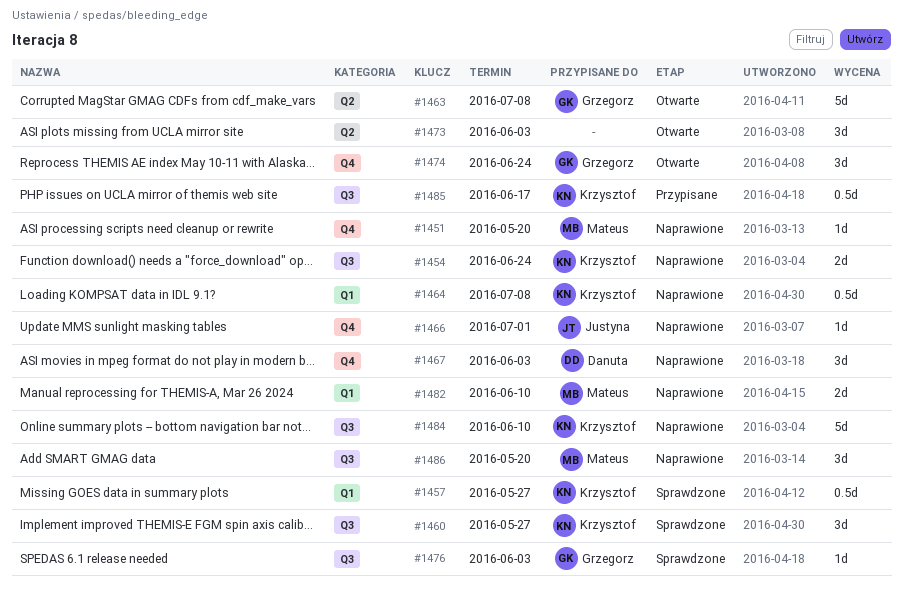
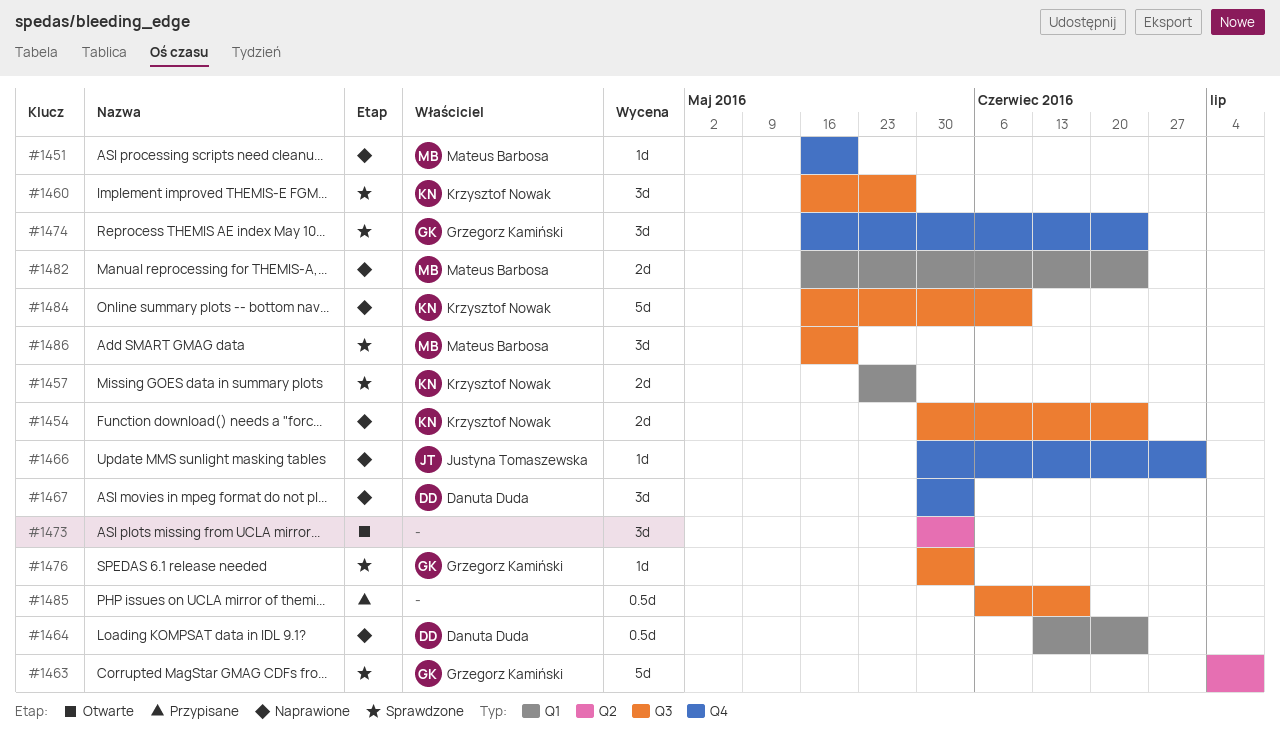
#1457, estimate: 0.5d -> 2d
#1463, status: Otwarte -> Sprawdzone
#1464, owner: Krzysztof Nowak -> Danuta Duda
#1464, due: Jul 8 -> Jun 24
#1474, status: Otwarte -> Sprawdzone
#1482, due: Jun 10 -> Jun 24
#1485, owner: Krzysztof Nowak -> none
#1486, status: Naprawione -> Sprawdzone

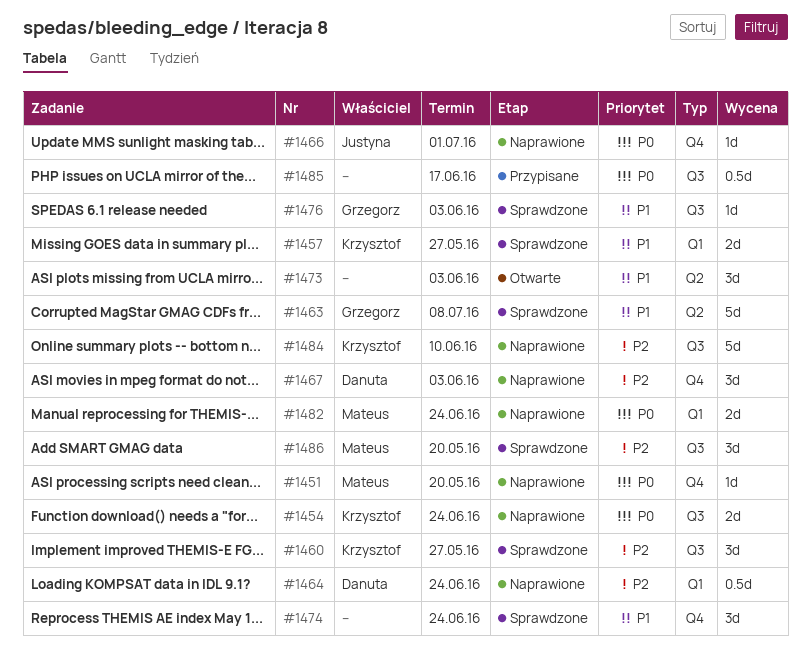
#1474, owner: Grzegorz Kamiński -> none

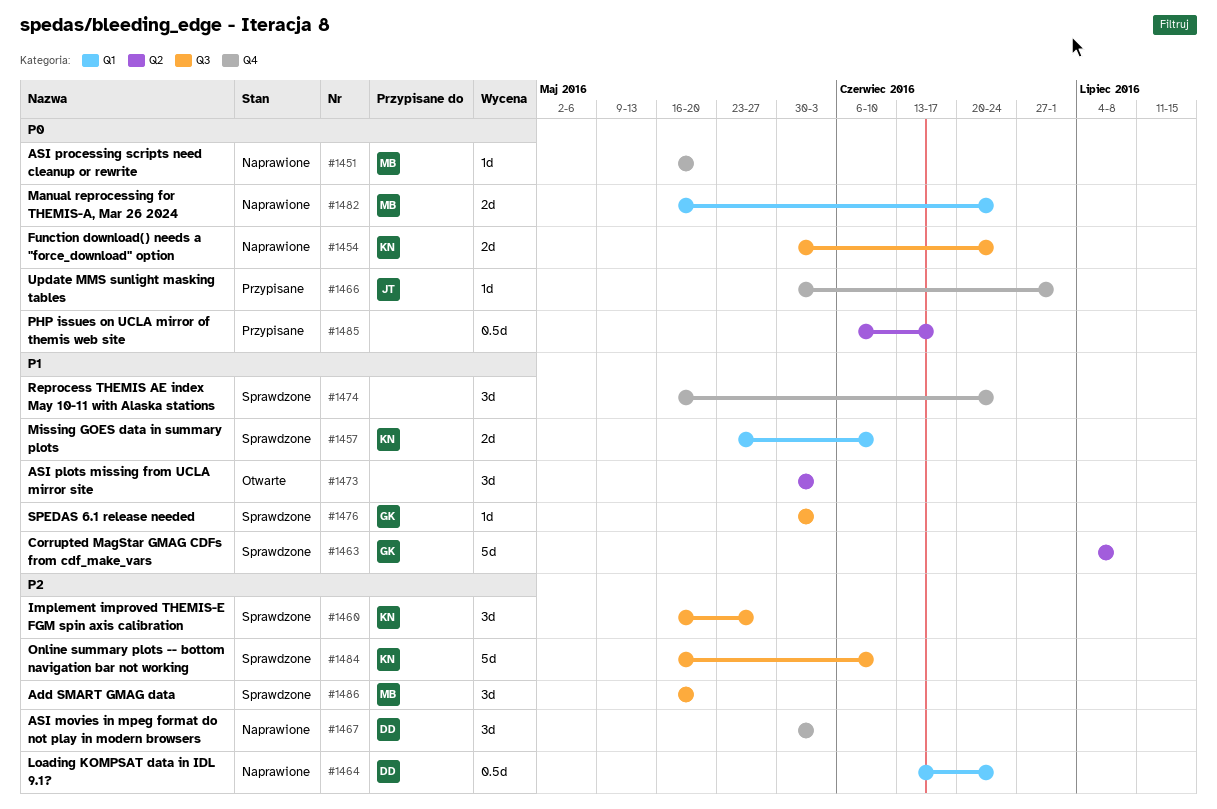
#1457, due: May 27 -> Jun 10
#1466, status: Naprawione -> Przypisane
#1484, status: Naprawione -> Sprawdzone
#1485, label: Q3 -> Q2

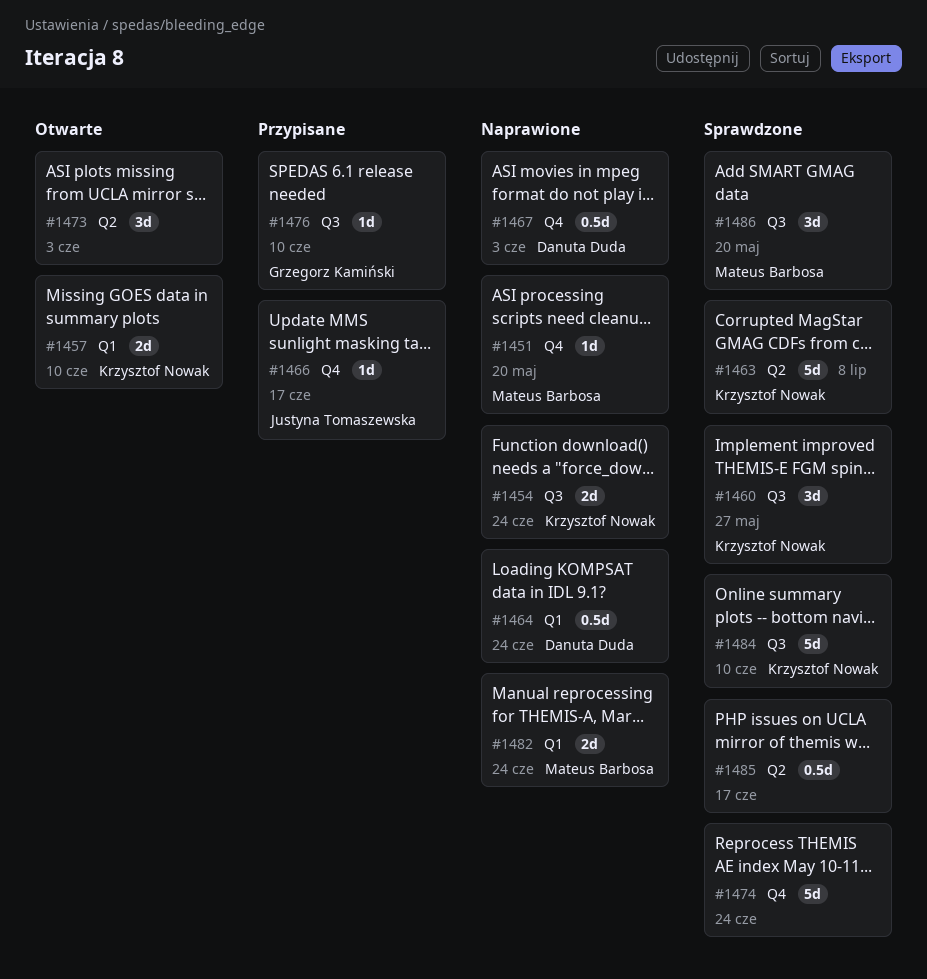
#1457, status: Sprawdzone -> Otwarte
#1463, owner: Grzegorz Kamiński -> Krzysztof Nowak
#1466, due: Jul 1 -> Jun 17
#1467, estimate: 3d -> 0.5d
#1474, estimate: 3d -> 5d
#1476, status: Sprawdzone -> Przypisane
#1476, due: Jun 3 -> Jun 10
#1485, status: Przypisane -> Sprawdzone

